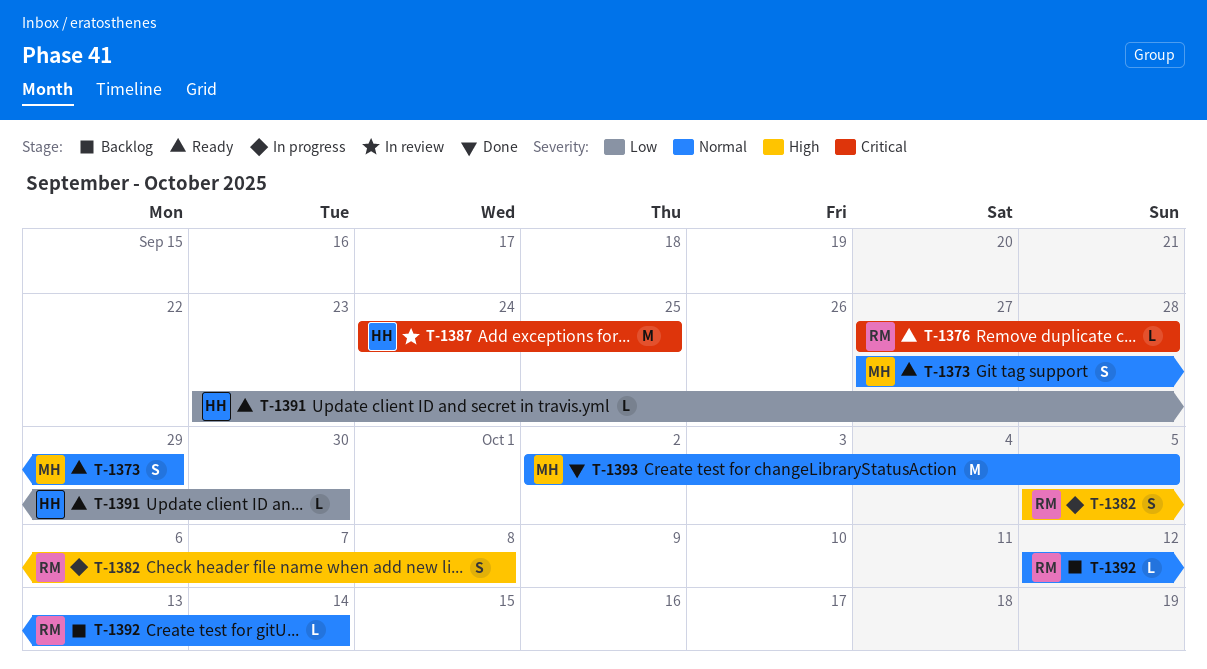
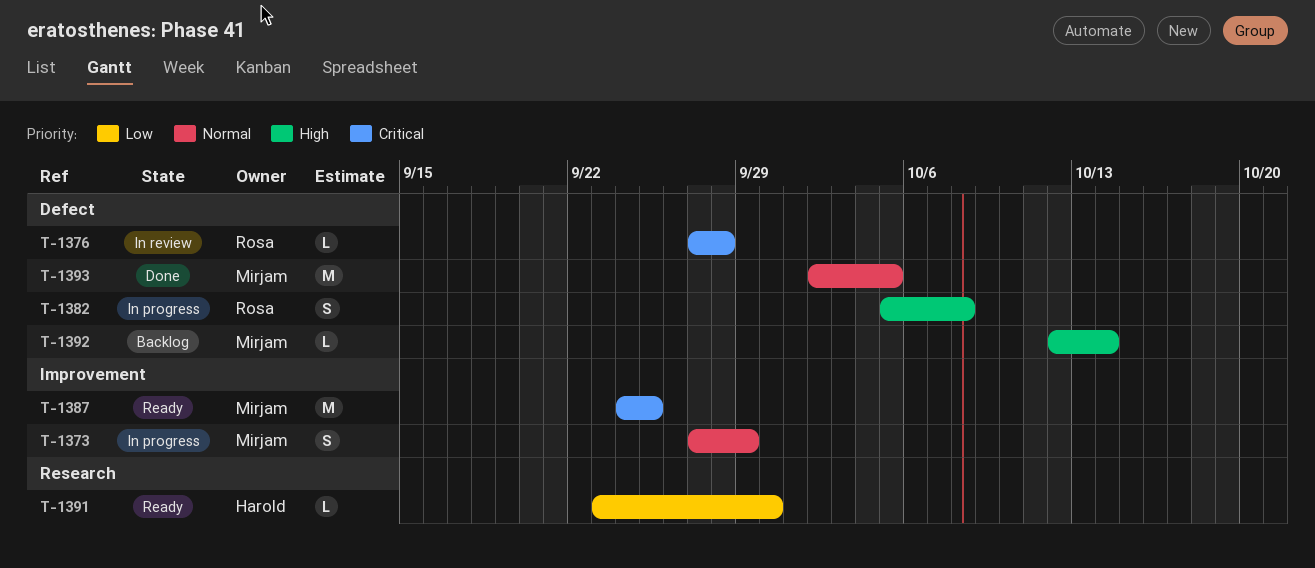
T-1373, status: Ready -> In progress
T-1376, status: Ready -> In review
T-1387, status: In review -> Ready
T-1387, owner: Harold -> Mirjam
T-1392, owner: Rosa -> Mirjam
T-1392, priority: Normal -> High

